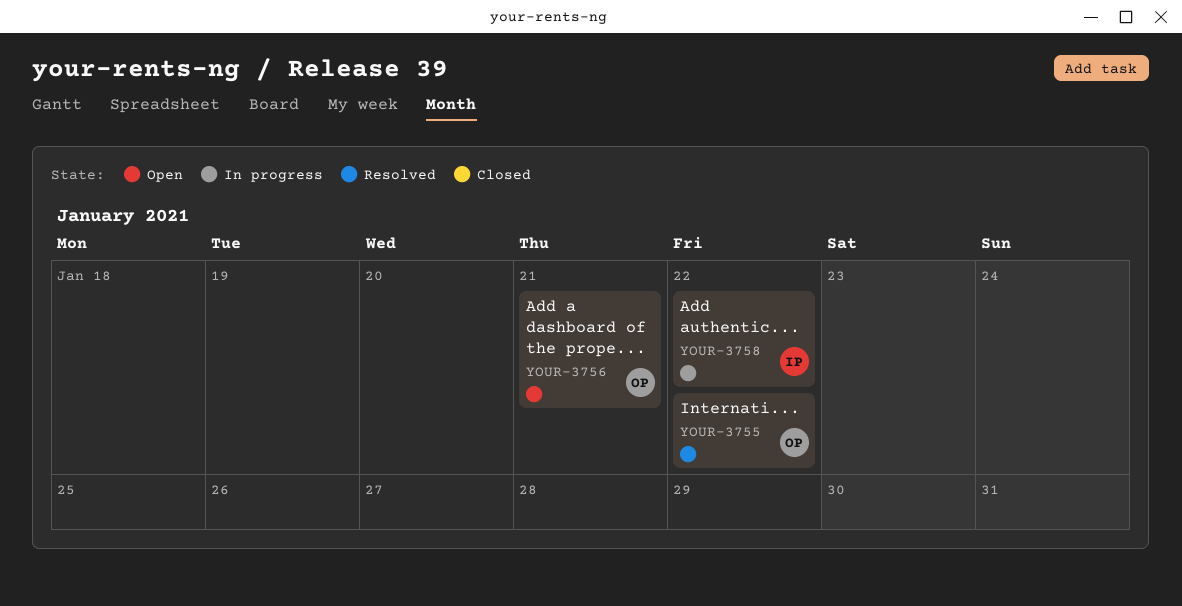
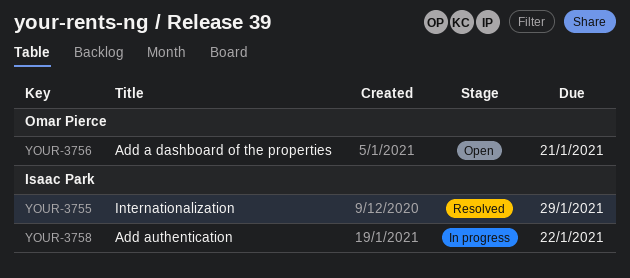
YOUR-3755, owner: Omar Pierce -> Isaac Park
YOUR-3755, due: Jan 22 -> Jan 29

